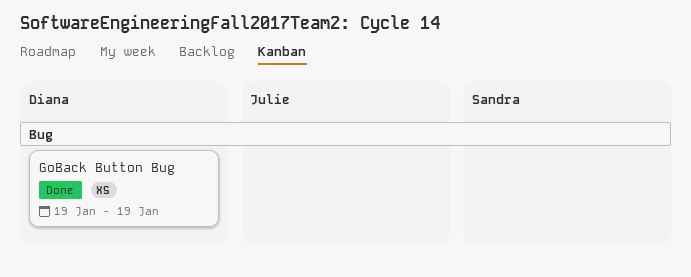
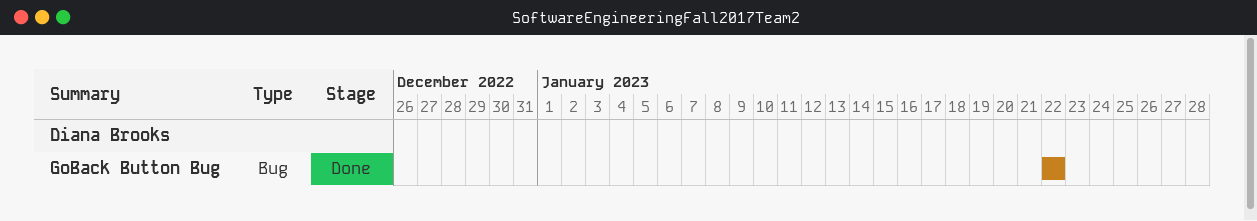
GoBack Button Bug, start: Jan 19 -> Jan 22
GoBack Button Bug, due: Jan 19 -> Jan 22

